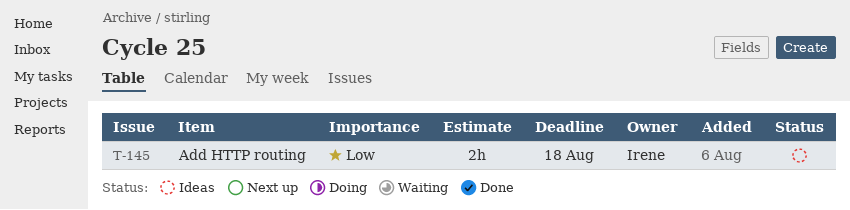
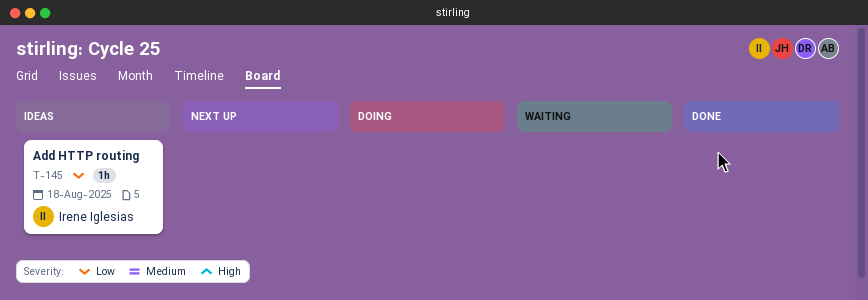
T-145, estimate: 2h -> 1h

